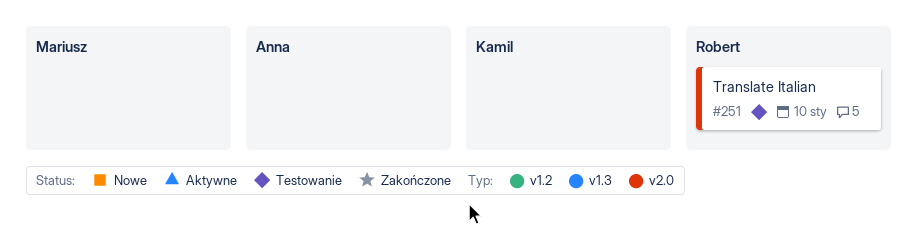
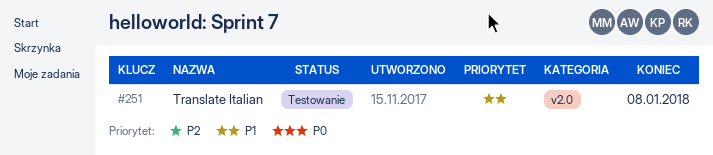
#251, due: Jan 10 -> Jan 8

